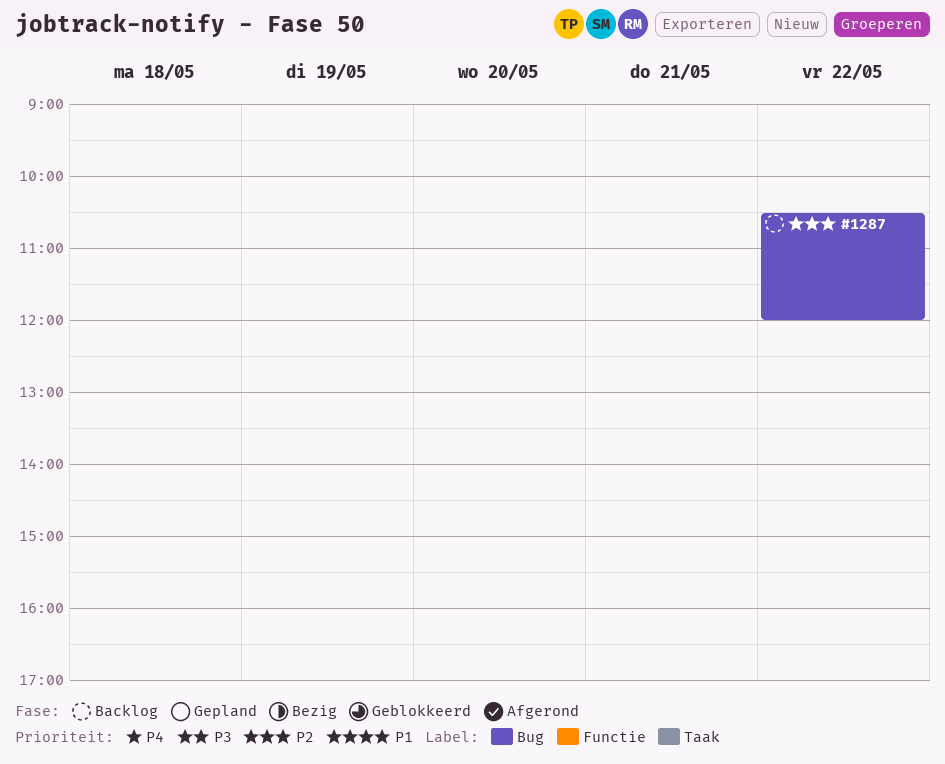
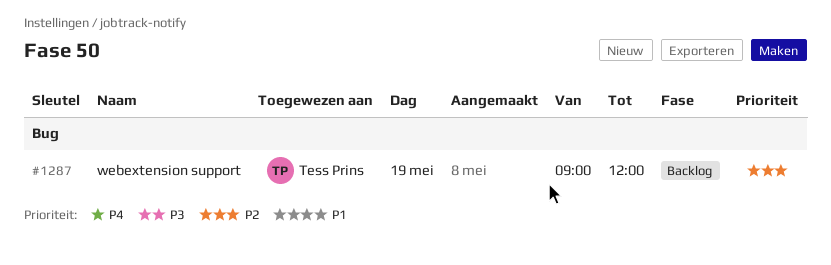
#1287, day: May 22 -> May 19
#1287, begins: 10:30 -> 09:00

